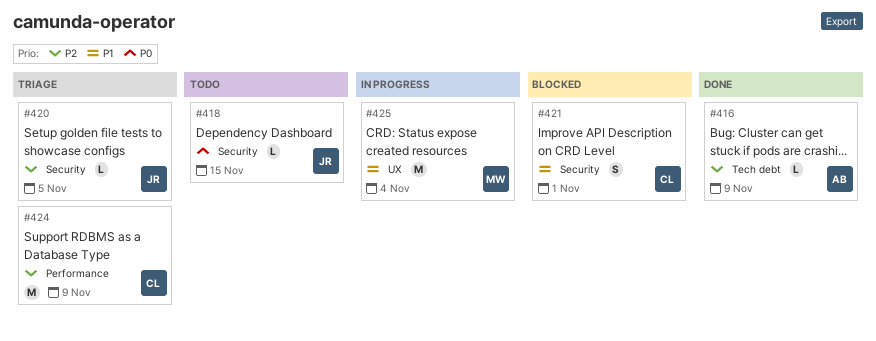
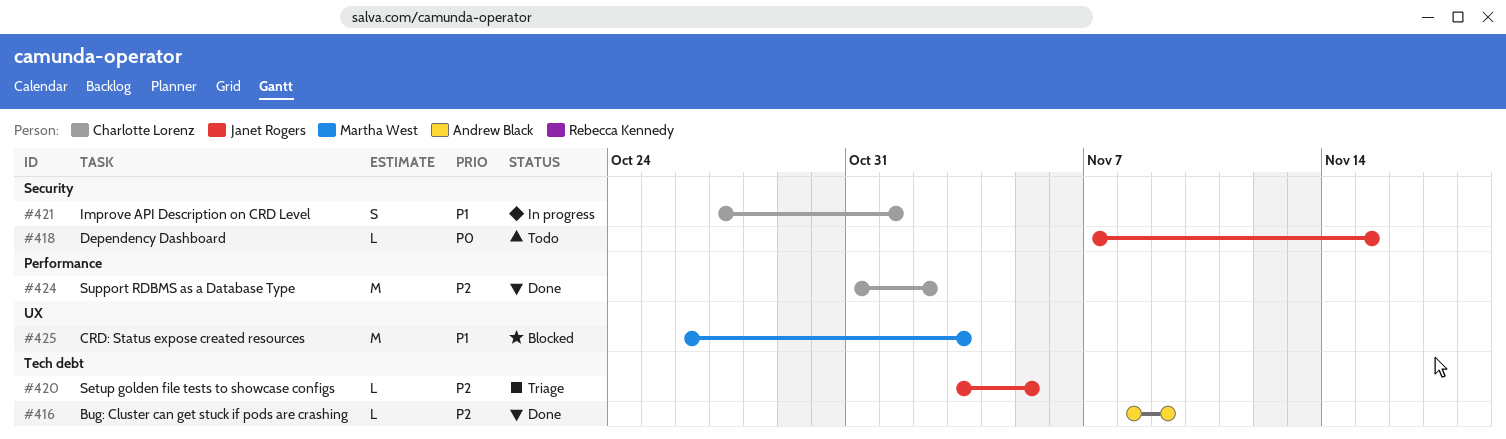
#420, label: Security -> Tech debt
#421, status: Blocked -> In progress
#424, status: Triage -> Done
#424, due: Nov 9 -> Nov 2
#425, status: In progress -> Blocked
#425, due: Nov 4 -> Nov 3

